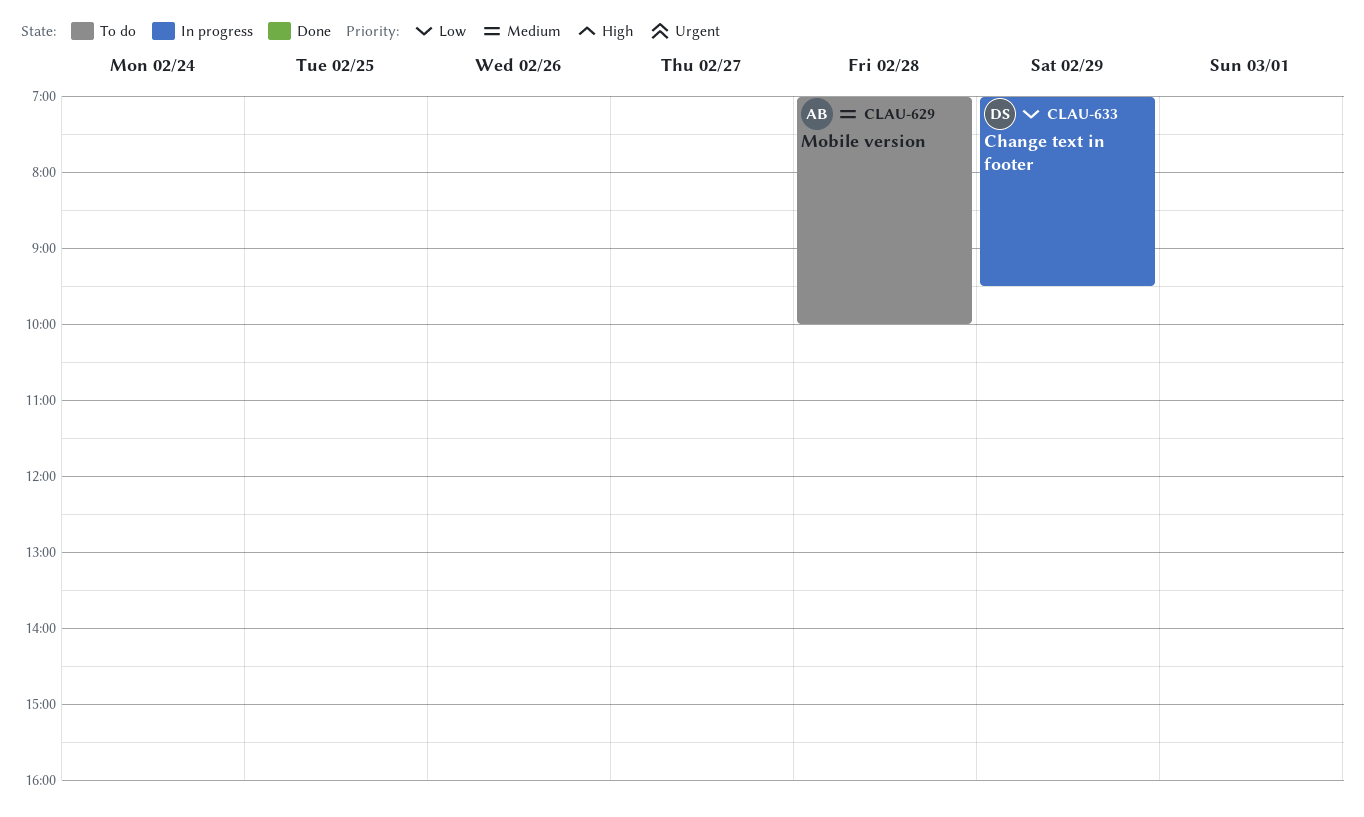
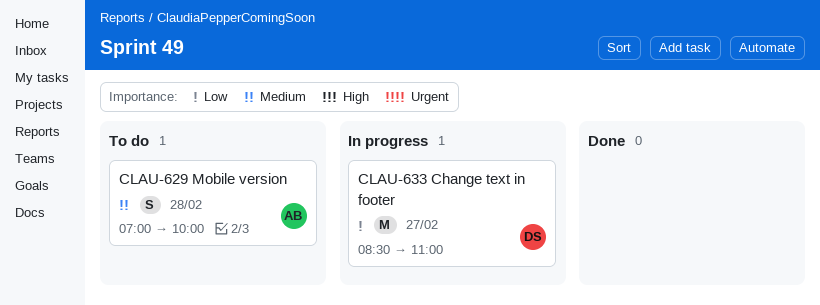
CLAU-633, day: Feb 29 -> Feb 27
CLAU-633, begins: 07:00 -> 08:30
CLAU-633, ends: 09:30 -> 11:00

